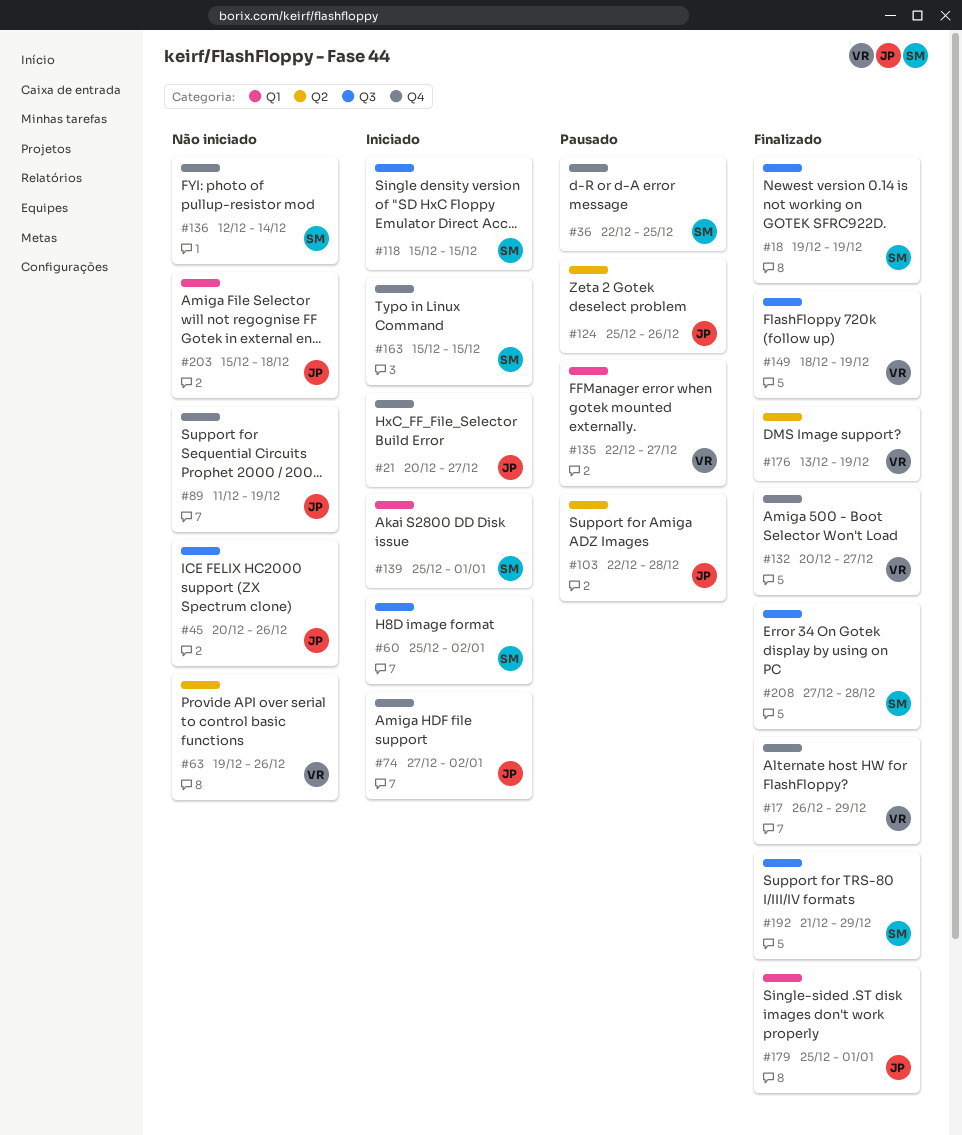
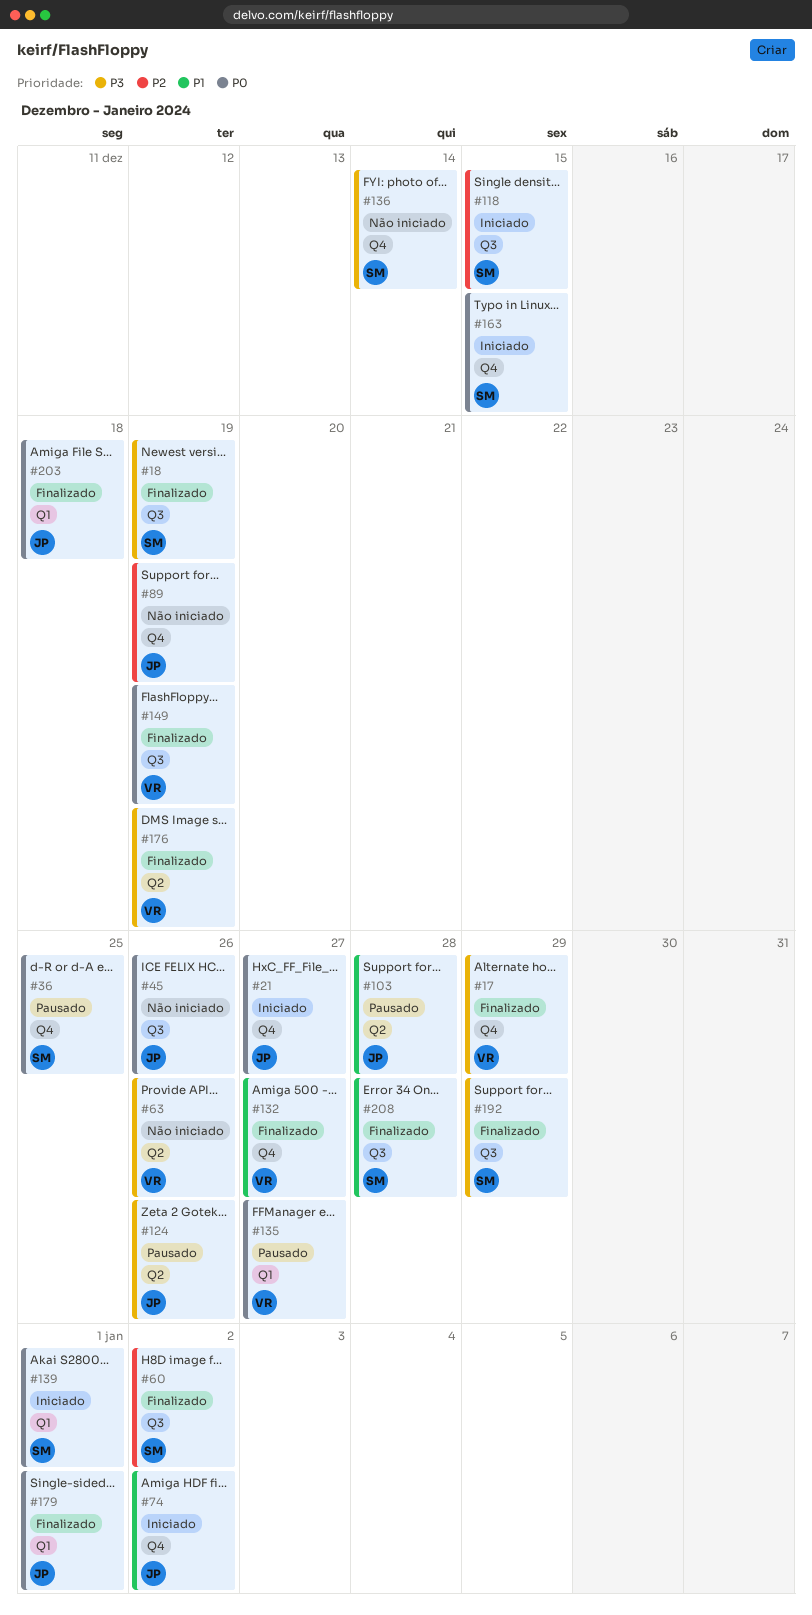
#60, status: Iniciado -> Finalizado
#203, status: Não iniciado -> Finalizado

